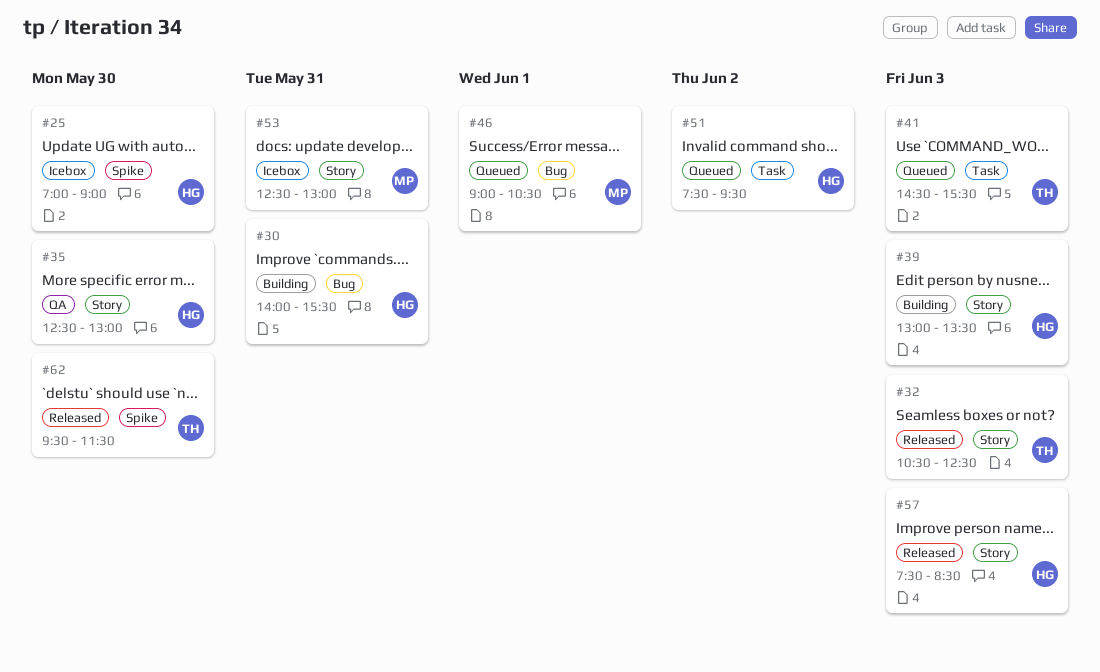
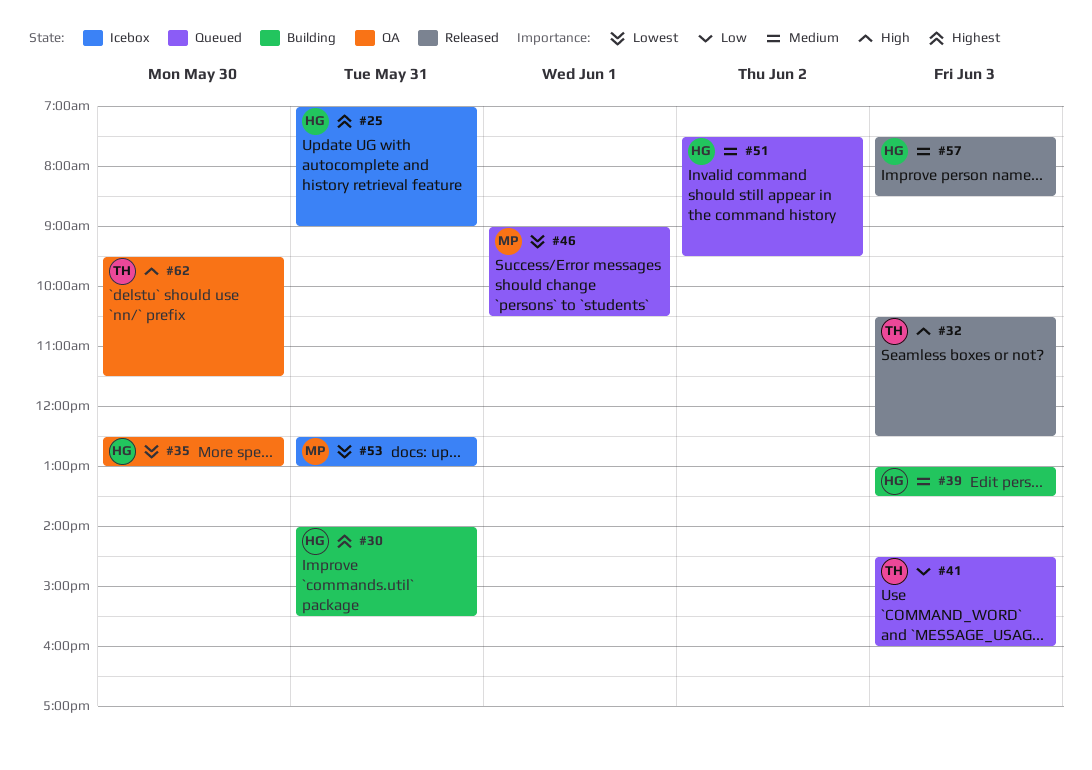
#25, day: May 30 -> May 31
#41, ends: 15:30 -> 16:00
#62, status: Released -> QA

